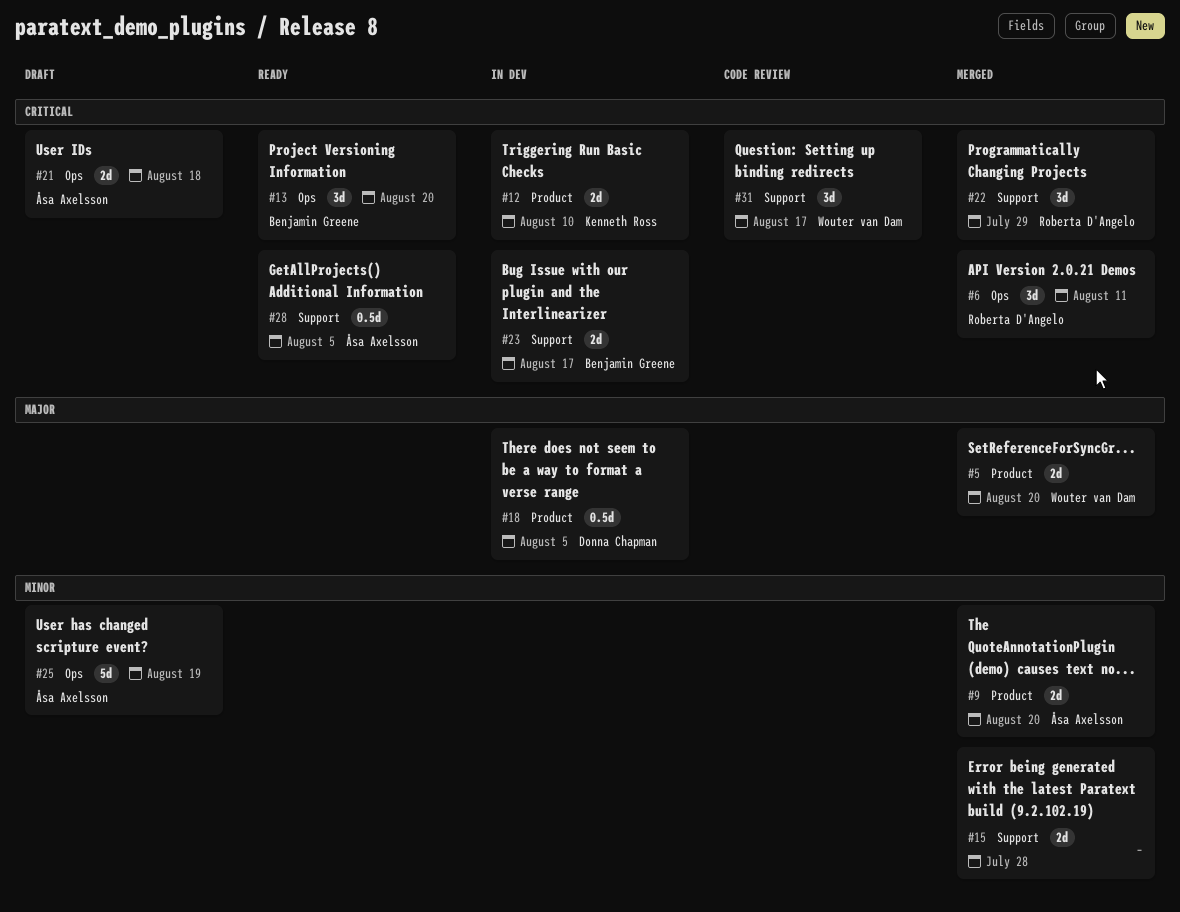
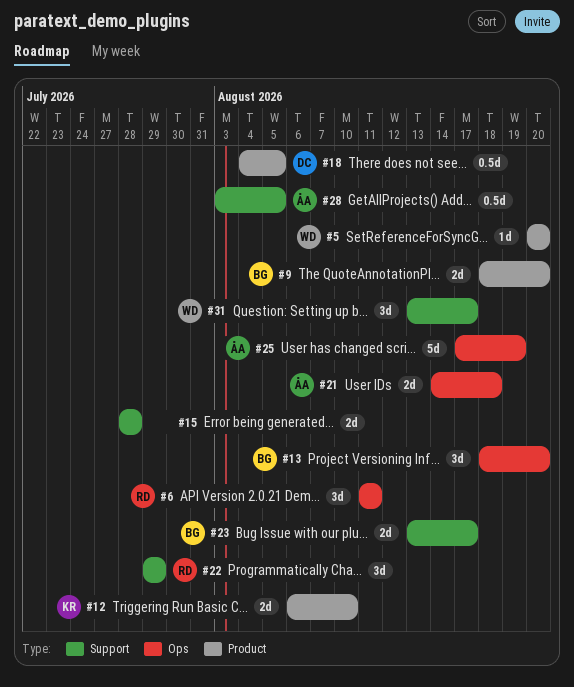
#5, estimate: 2d -> 1d
#9, owner: Åsa Axelsson -> Benjamin Greene

